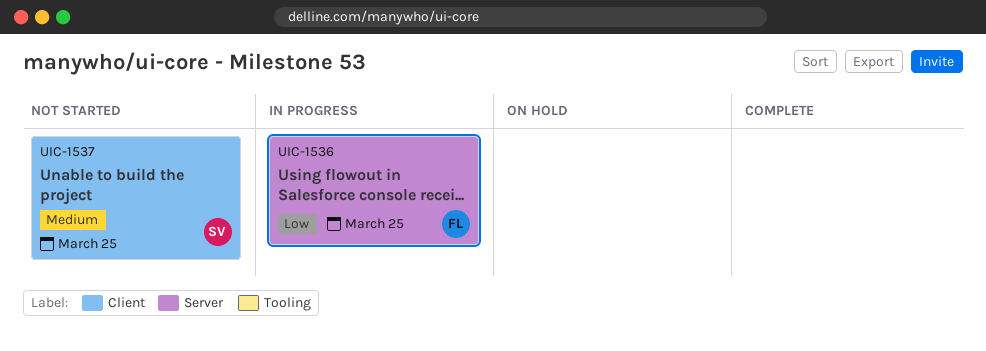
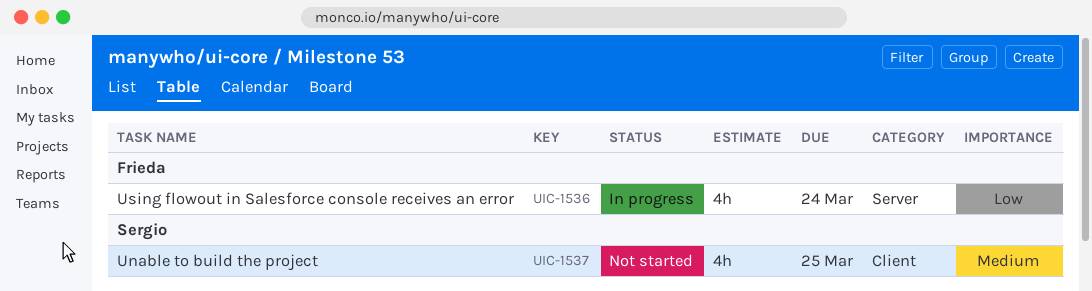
UIC-1536, due: Mar 25 -> Mar 24

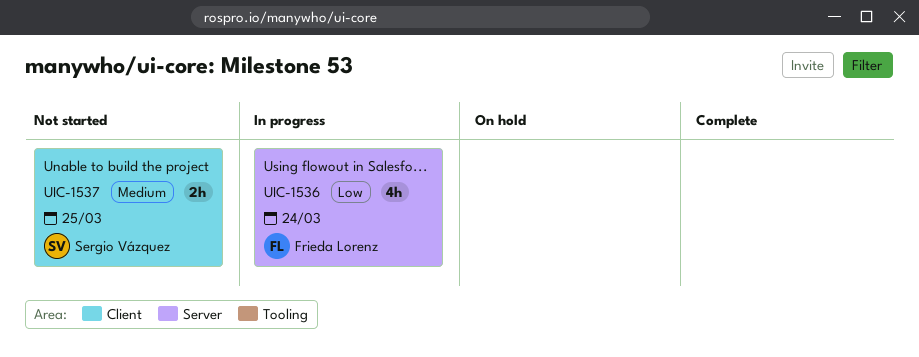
UIC-1537, estimate: 4h -> 2h

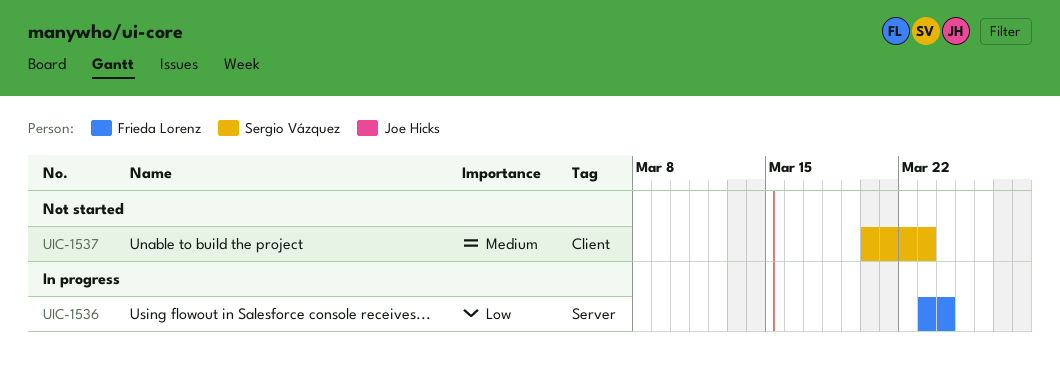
UIC-1537, due: Mar 25 -> Mar 23

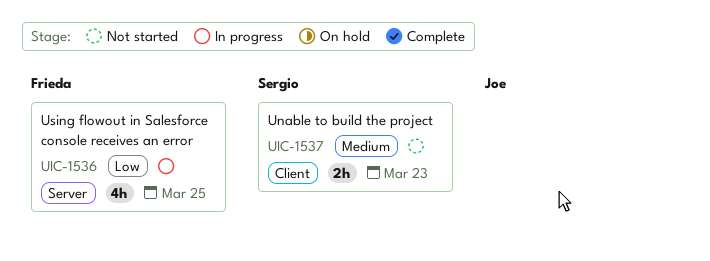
UIC-1536, due: Mar 24 -> Mar 25

